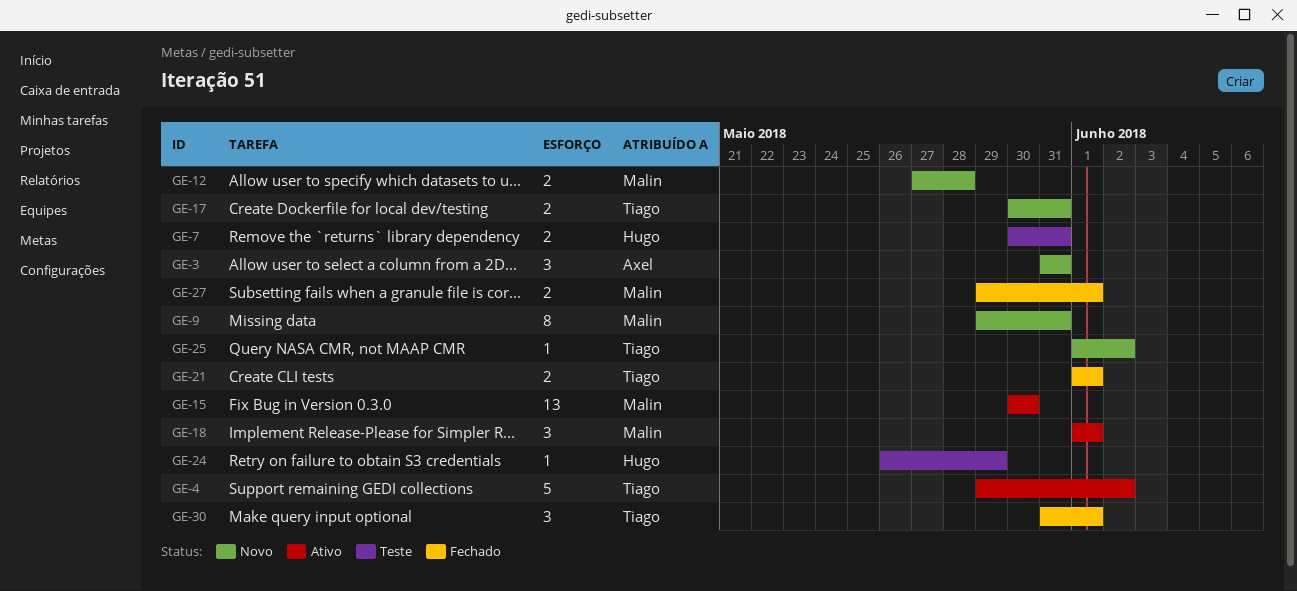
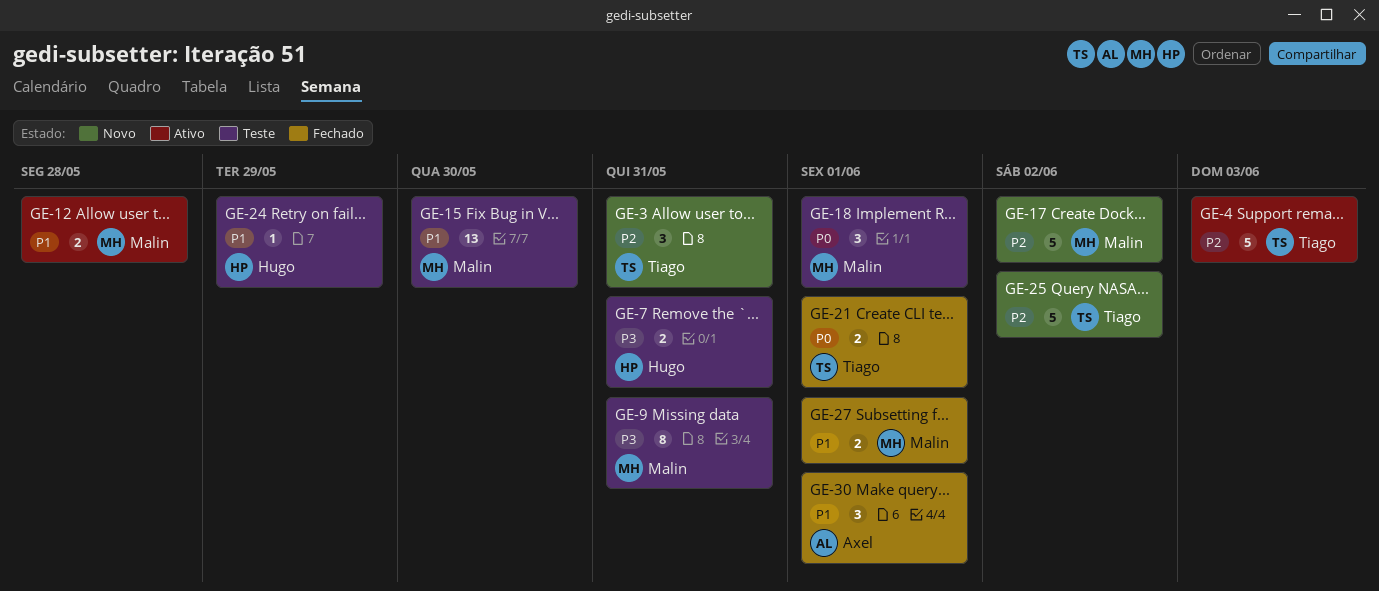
GE-3, owner: Axel -> Tiago
GE-4, due: Jun 2 -> Jun 3
GE-9, status: Novo -> Teste
GE-12, status: Novo -> Ativo
GE-15, status: Ativo -> Teste
GE-17, owner: Tiago -> Malin
GE-17, estimate: 2 -> 5
GE-17, due: May 31 -> Jun 2
GE-18, status: Ativo -> Teste
GE-25, estimate: 1 -> 5
GE-30, owner: Tiago -> Axel

